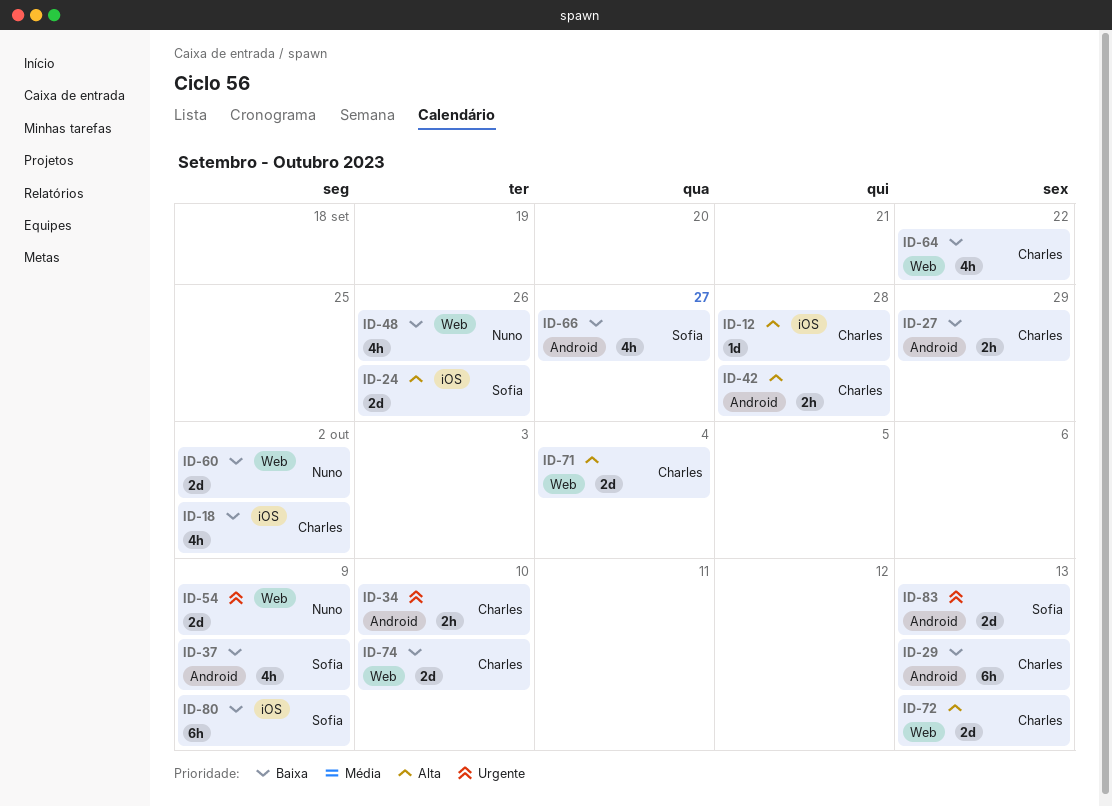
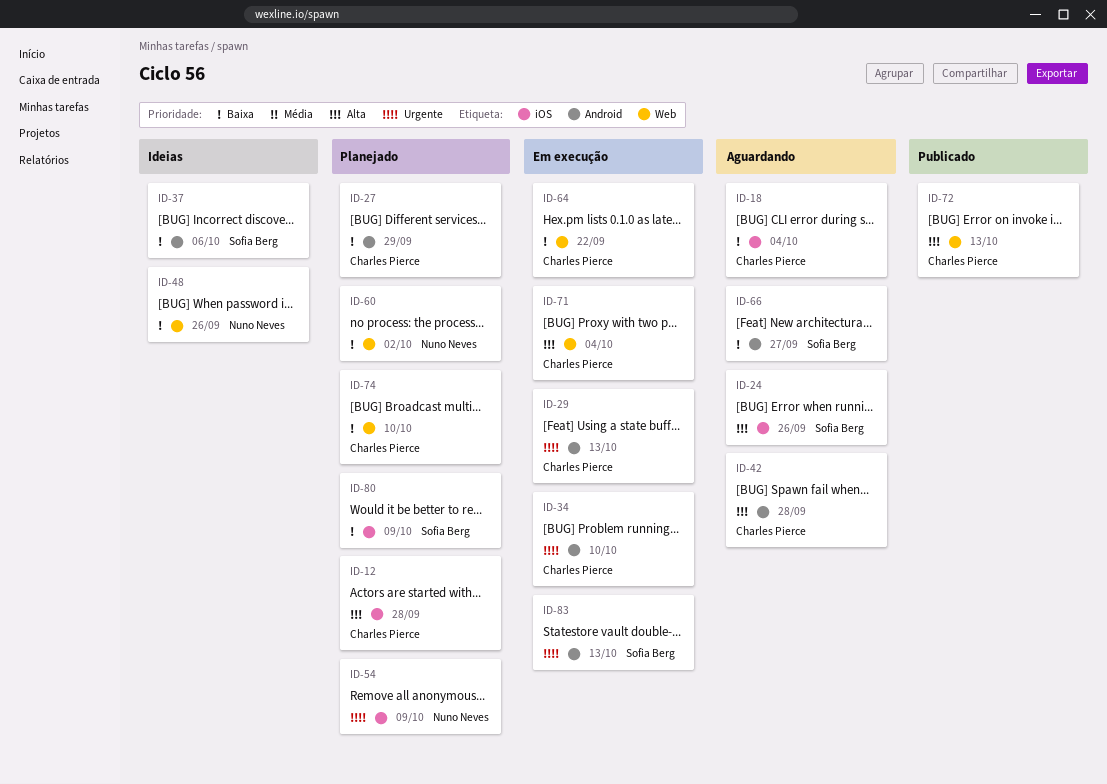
ID-18, due: Oct 2 -> Oct 4
ID-29, priority: Baixa -> Urgente
ID-37, due: Oct 9 -> Oct 6
ID-54, label: Web -> iOS

